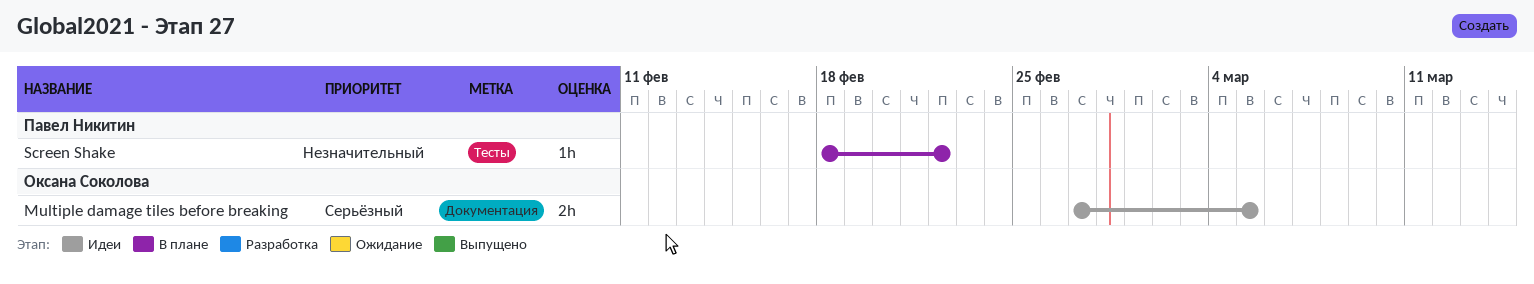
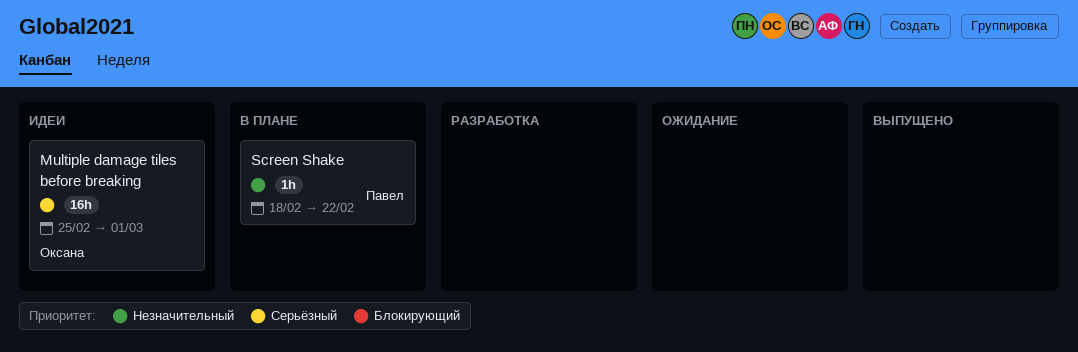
Multiple damage tiles before breaking, estimate: 2h -> 16h
Multiple damage tiles before breaking, start: Feb 27 -> Feb 25
Multiple damage tiles before breaking, due: Mar 5 -> Mar 1

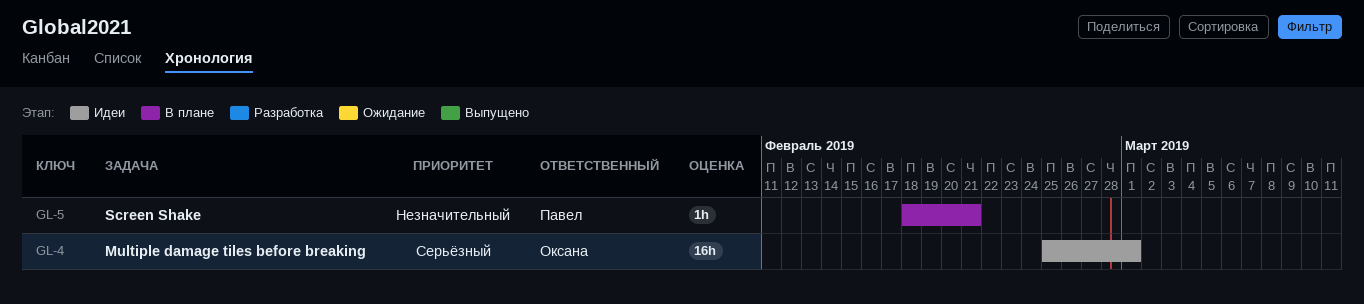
Screen Shake, due: Feb 22 -> Feb 21

